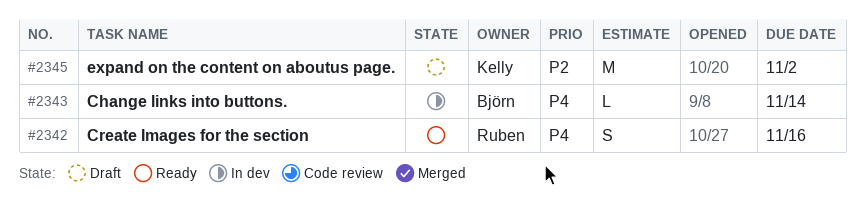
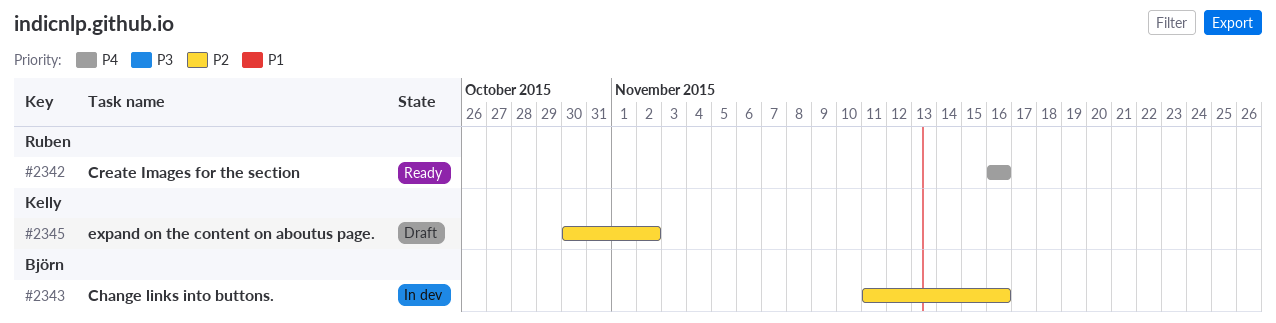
#2343, priority: P4 -> P2
#2343, due: Nov 14 -> Nov 16

